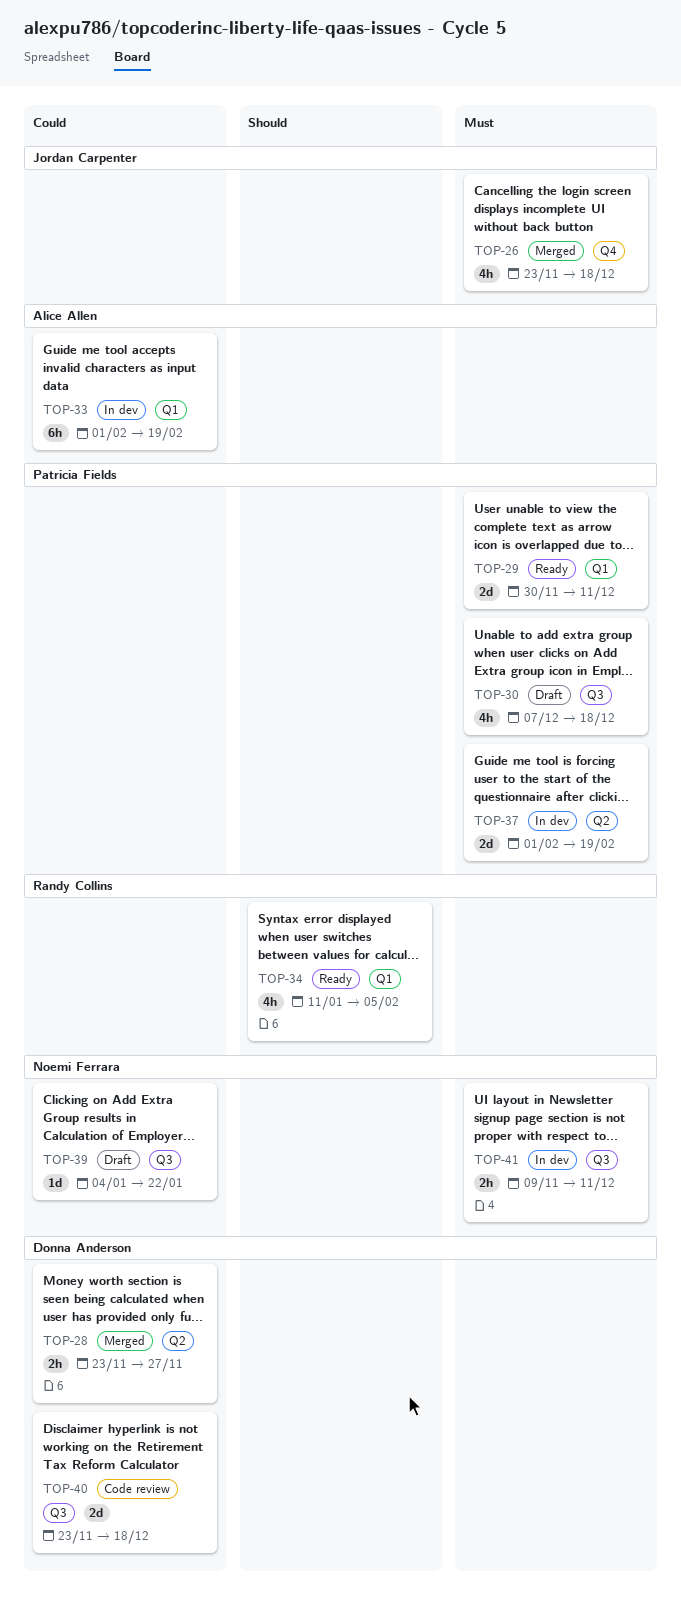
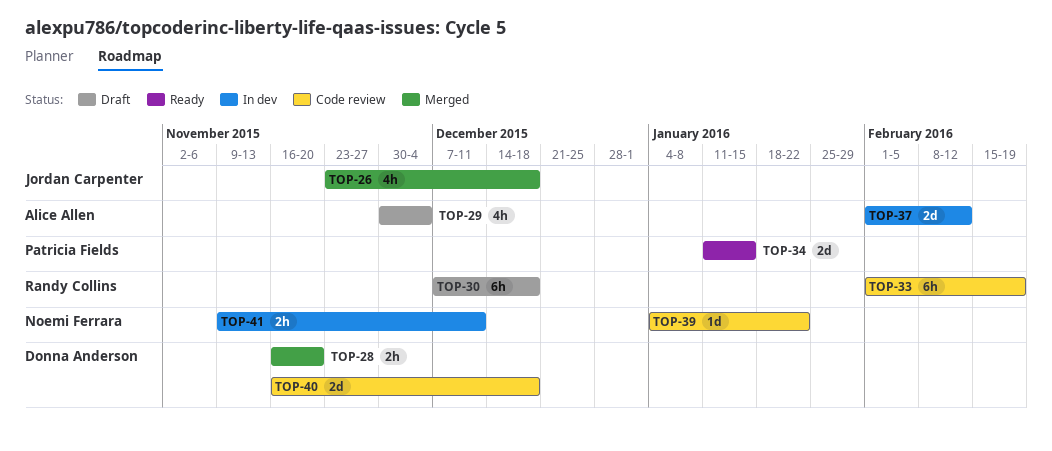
TOP-28, start: Nov 23 -> Nov 16
TOP-28, due: Nov 27 -> Nov 20
TOP-29, status: Ready -> Draft
TOP-29, owner: Patricia Fields -> Alice Allen
TOP-29, estimate: 2d -> 4h
TOP-29, due: Dec 11 -> Dec 4
TOP-30, owner: Patricia Fields -> Randy Collins
TOP-30, estimate: 4h -> 6h
TOP-33, status: In dev -> Code review
TOP-33, owner: Alice Allen -> Randy Collins
TOP-34, owner: Randy Collins -> Patricia Fields
TOP-34, estimate: 4h -> 2d
TOP-34, due: Feb 5 -> Jan 15
TOP-37, owner: Patricia Fields -> Alice Allen
TOP-37, due: Feb 19 -> Feb 12
TOP-39, status: Draft -> Code review
TOP-40, start: Nov 23 -> Nov 16

